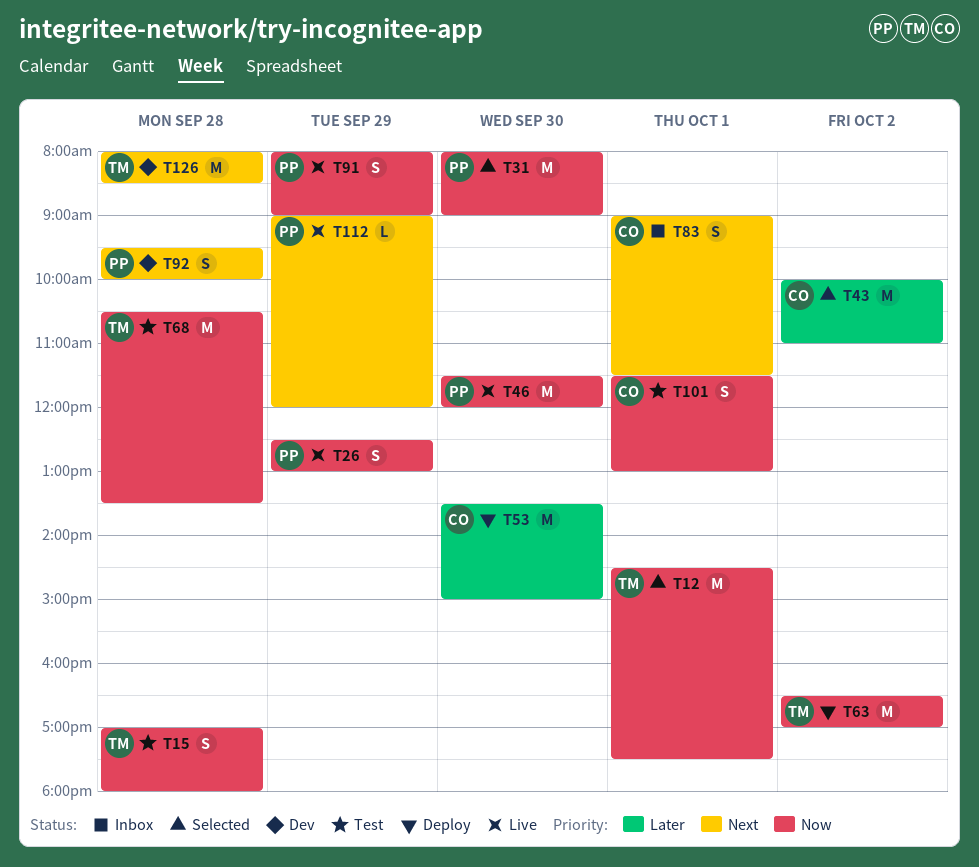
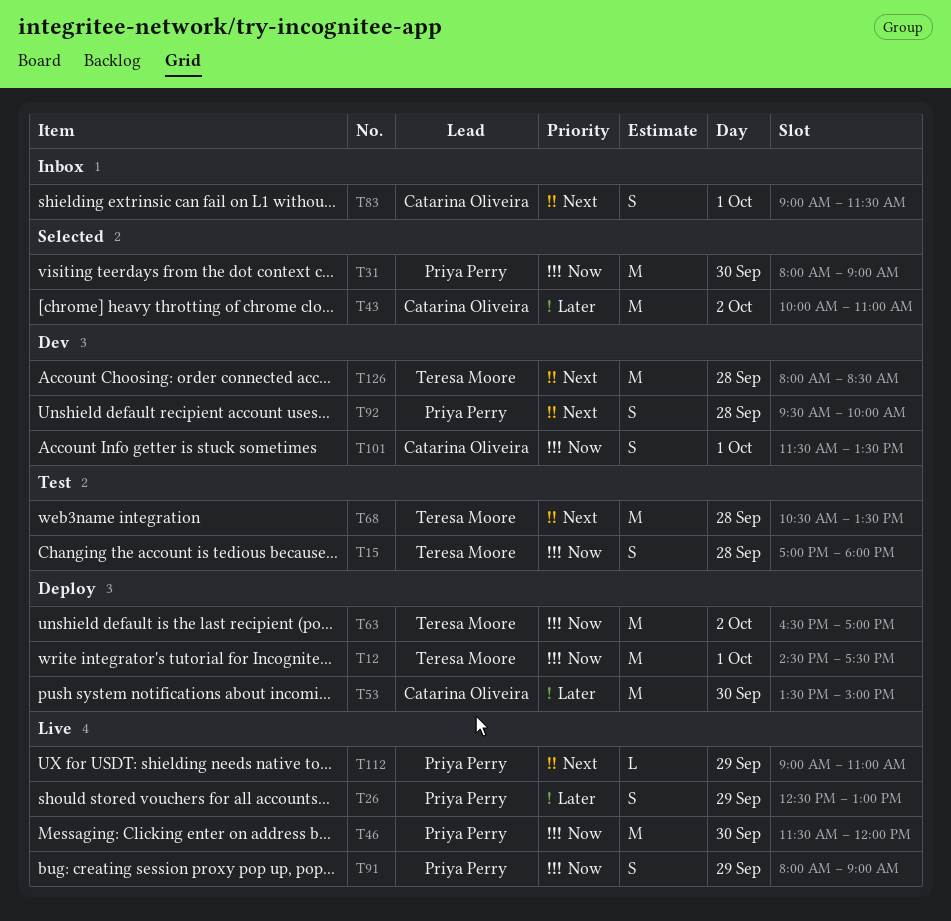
T12, status: Selected -> Deploy
T26, priority: Now -> Later
T68, priority: Now -> Next
T101, status: Test -> Dev
T101, ends: 13:00 -> 13:30
T112, ends: 12:00 -> 11:00

